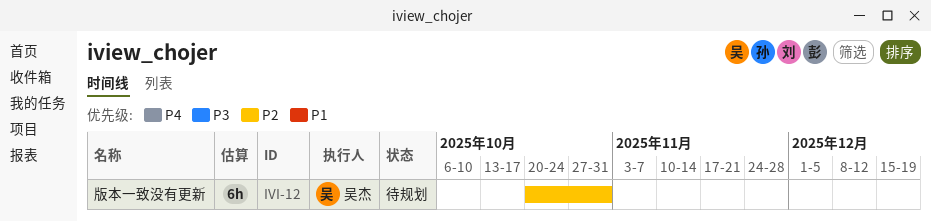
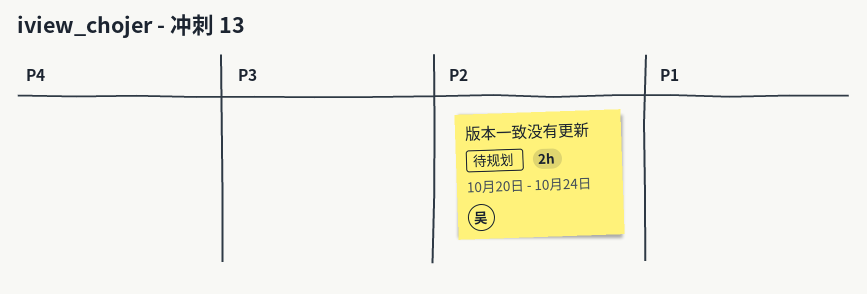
版本一致没有更新, estimate: 6h -> 2h
版本一致没有更新, due: Oct 31 -> Oct 24

